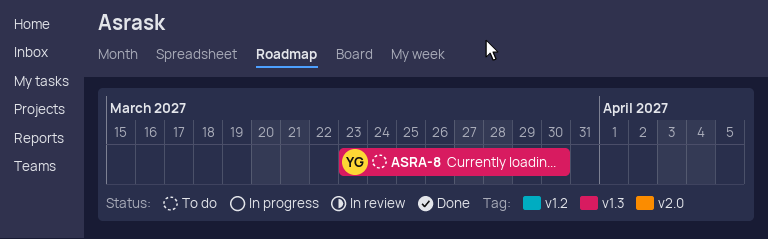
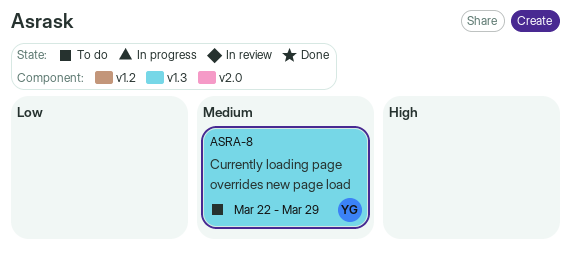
ASRA-8, start: Mar 23 -> Mar 22
ASRA-8, due: Mar 30 -> Mar 29

